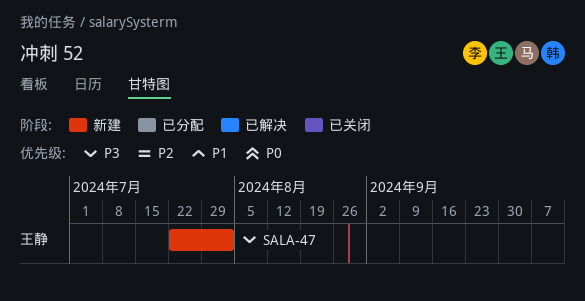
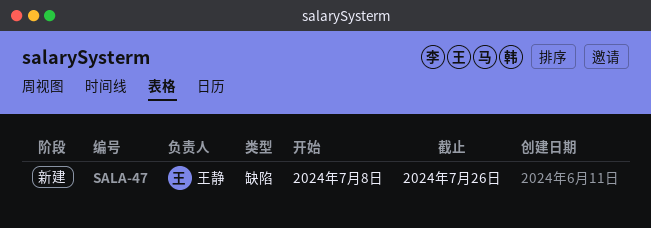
SALA-47, start: Jul 22 -> Jul 8
SALA-47, due: Aug 2 -> Jul 26

